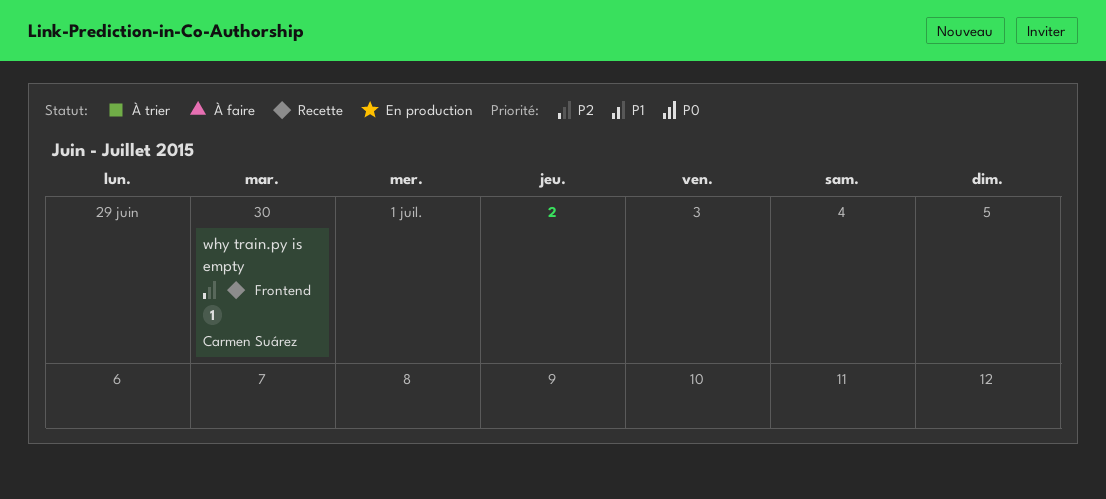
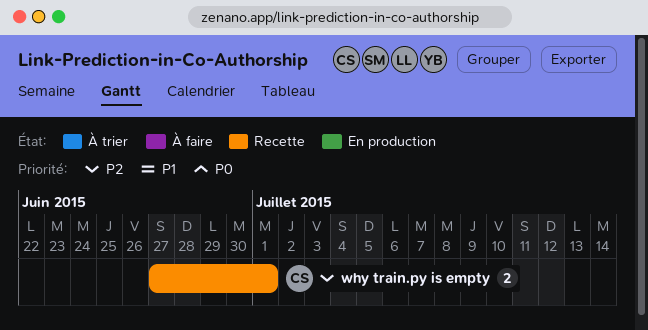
why train.py is empty, estimate: 1 -> 2
why train.py is empty, due: Jun 30 -> Jul 1

